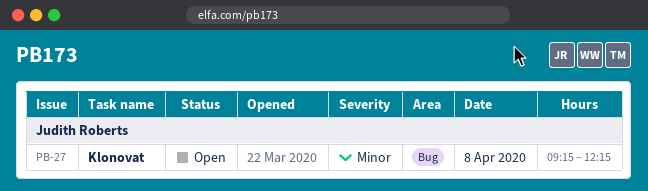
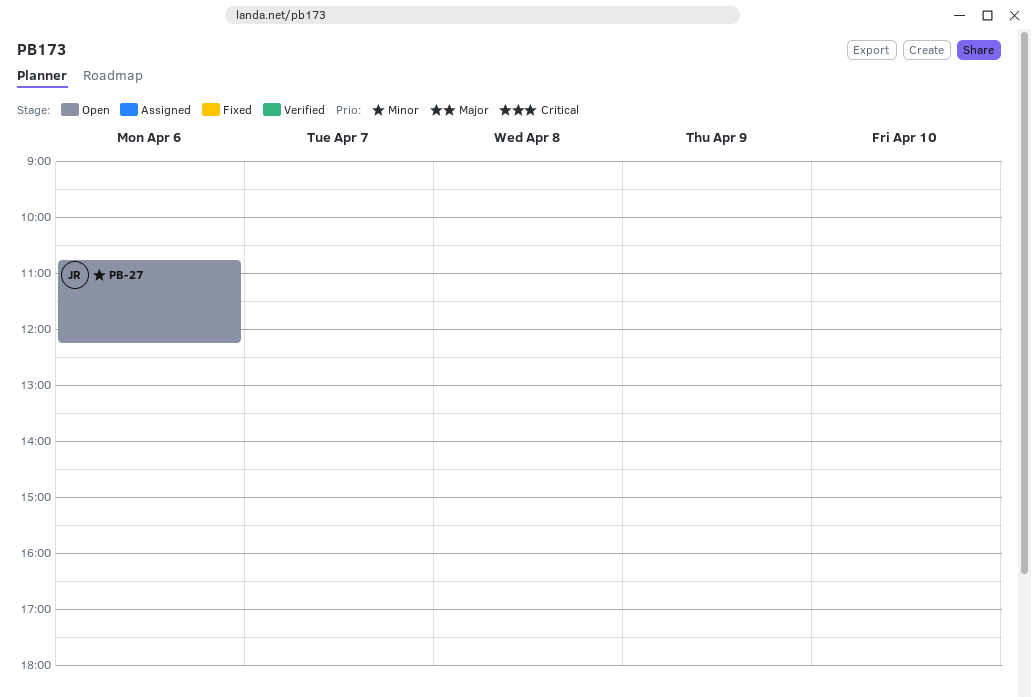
PB-27, day: Apr 8 -> Apr 6
PB-27, begins: 09:15 -> 10:45

